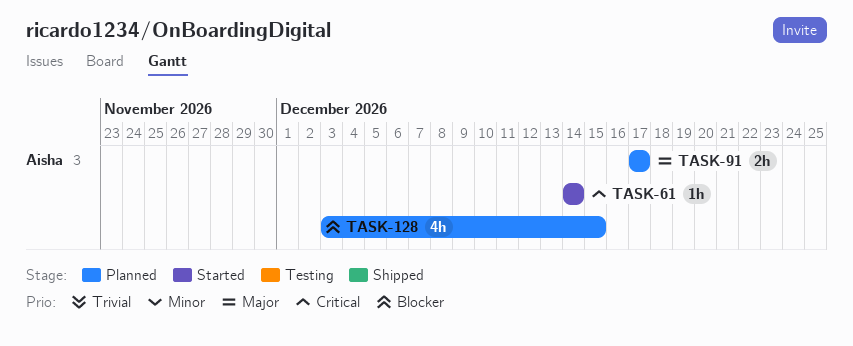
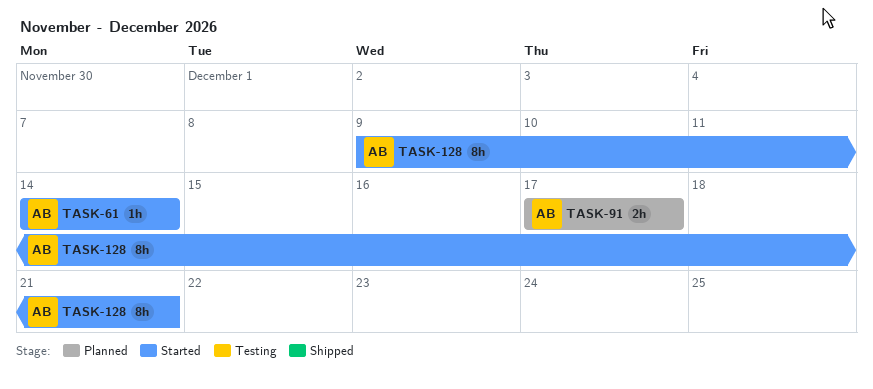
TASK-128, status: Planned -> Started
TASK-128, estimate: 4h -> 8h
TASK-128, start: Dec 3 -> Dec 9
TASK-128, due: Dec 15 -> Dec 21

